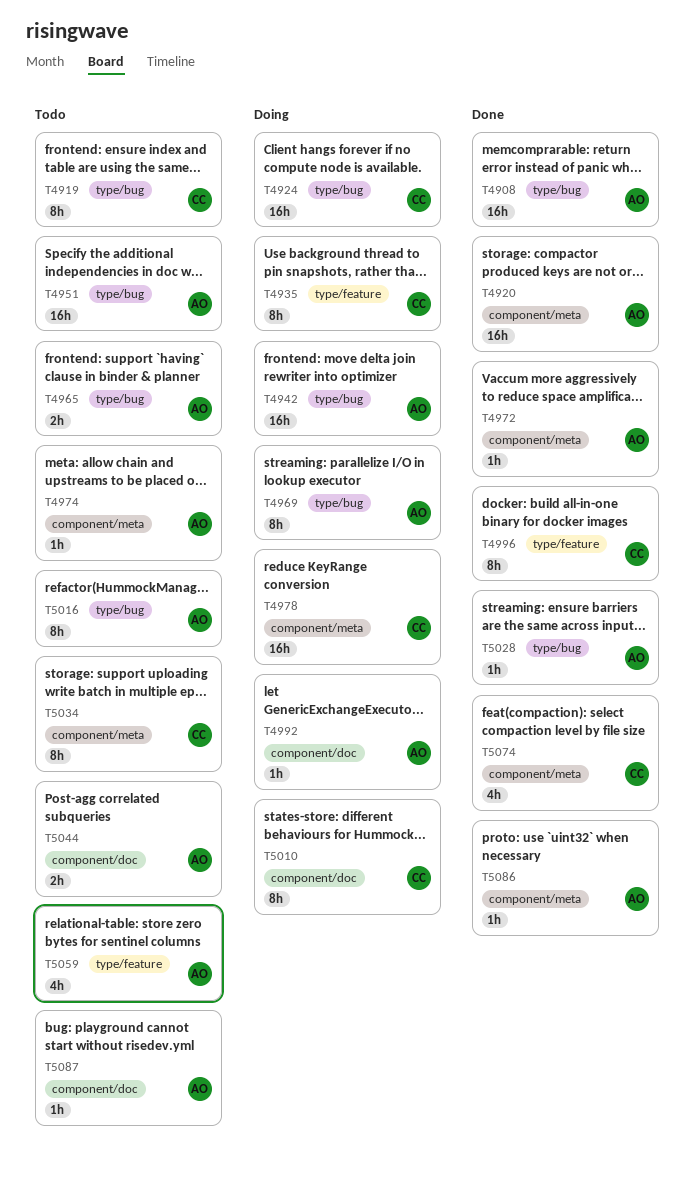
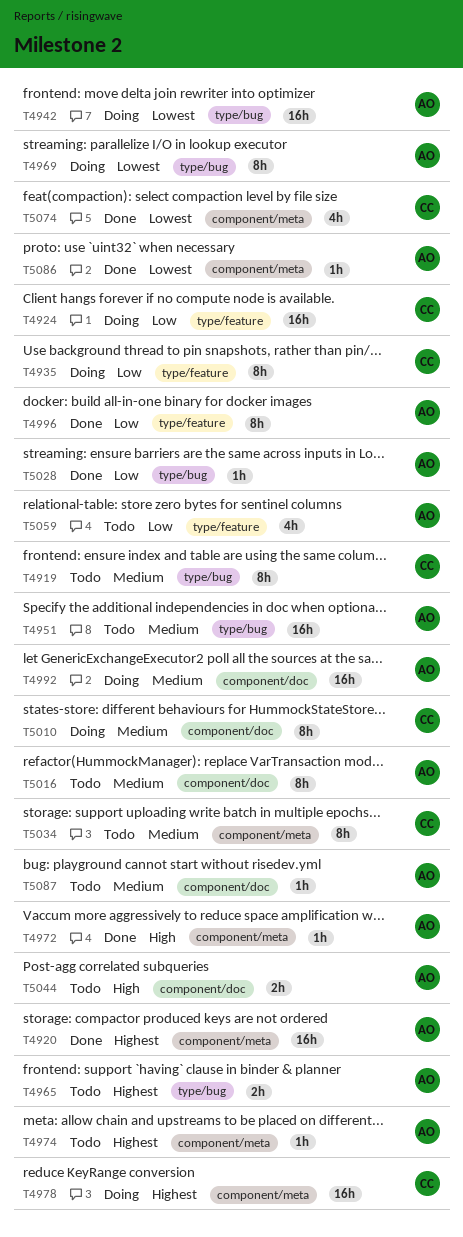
T4908: present -> none
T4924, label: type/bug -> type/feature
T4992, estimate: 1h -> 16h
T4996, owner: CC -> AO
T5016, label: type/bug -> component/doc

